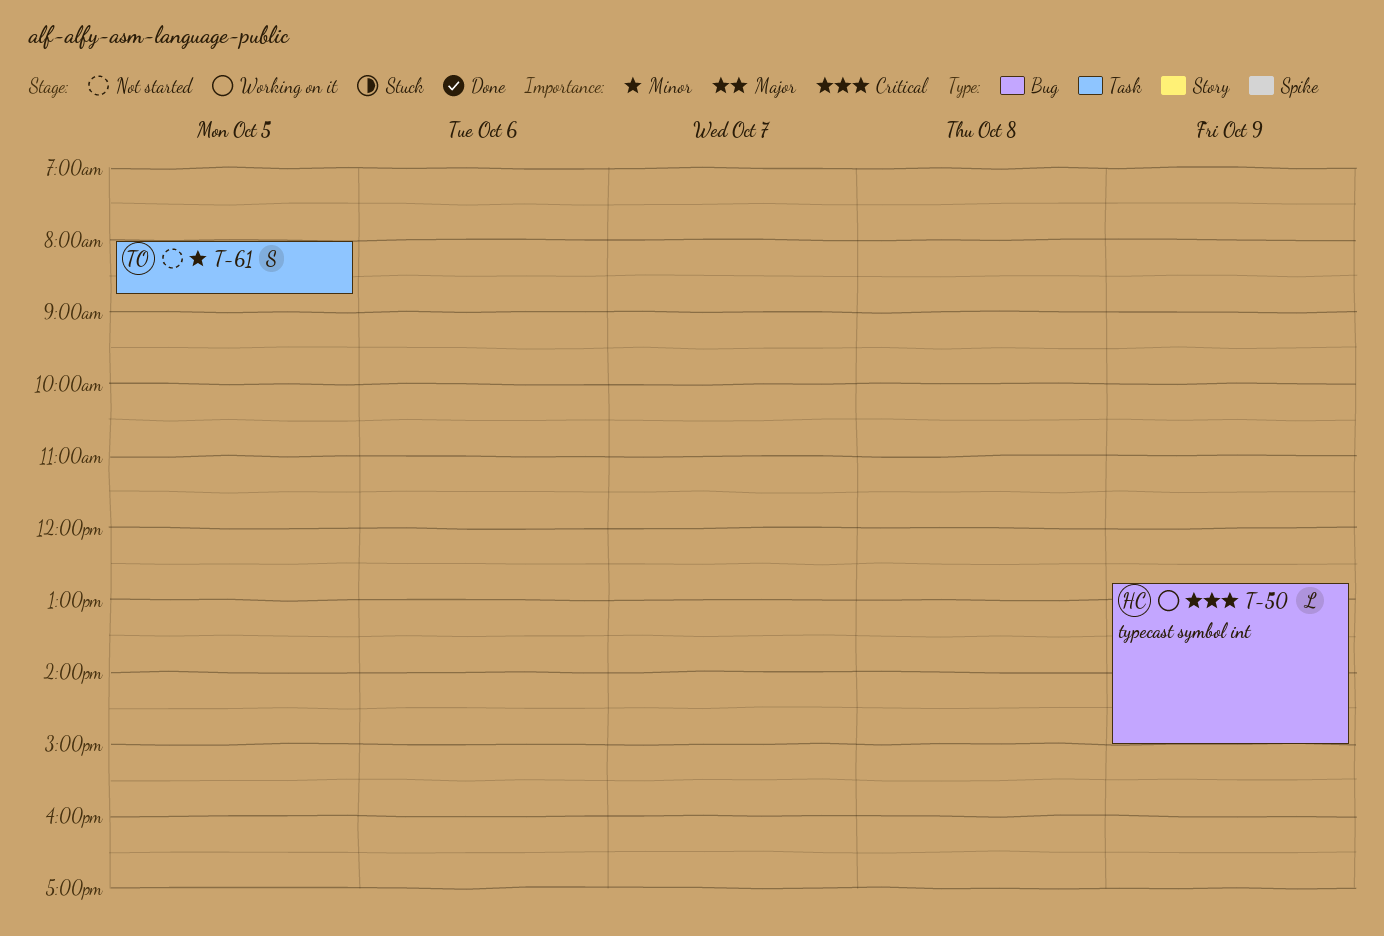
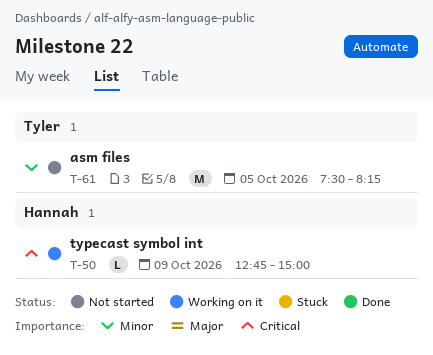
T-61, estimate: S -> M
T-61, begins: 08:00 -> 07:30
T-61, ends: 08:45 -> 08:15

